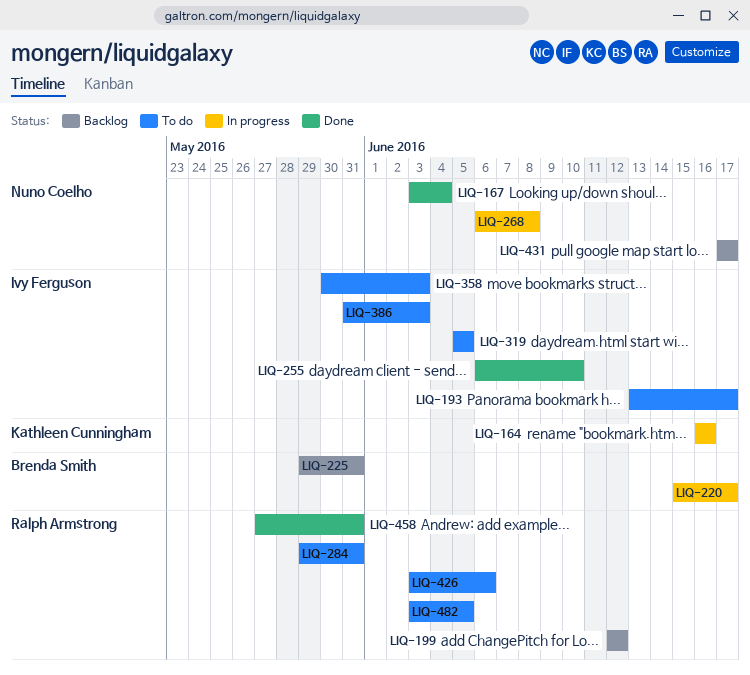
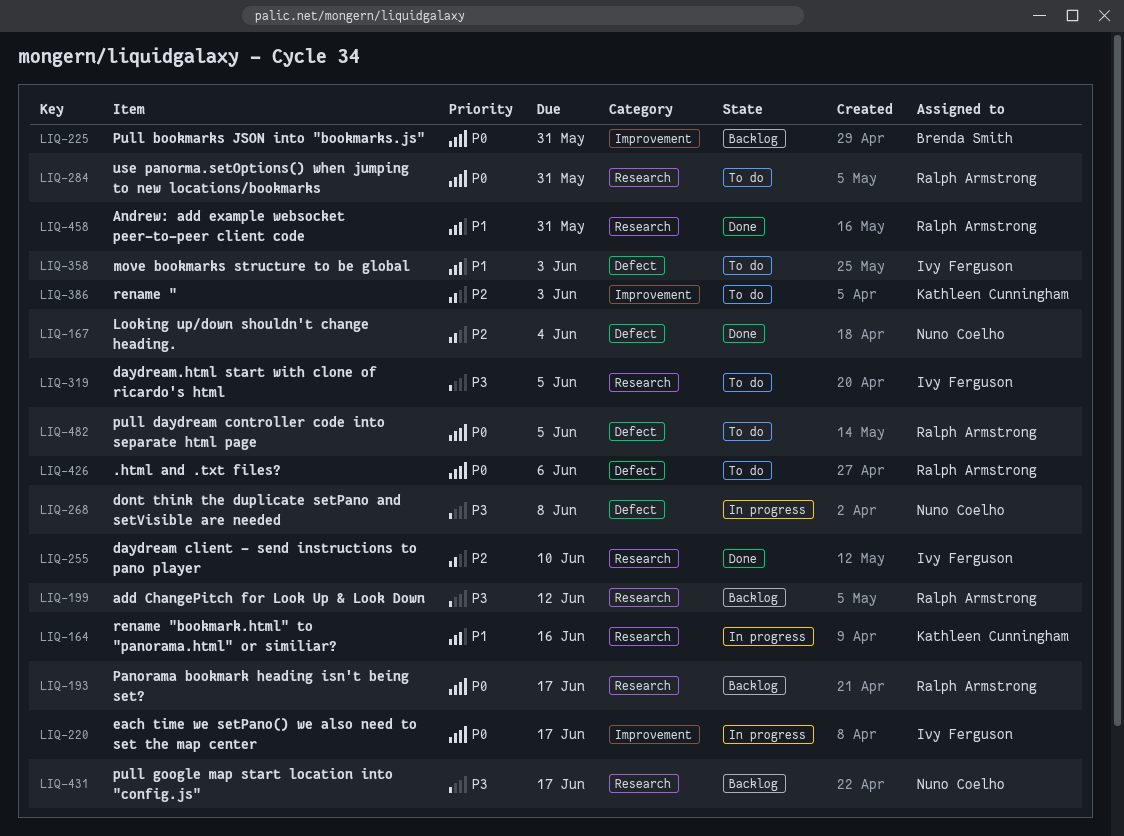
LIQ-193, status: To do -> Backlog
LIQ-193, owner: Ivy Ferguson -> Ralph Armstrong
LIQ-220, owner: Brenda Smith -> Ivy Ferguson
LIQ-386, owner: Ivy Ferguson -> Kathleen Cunningham

